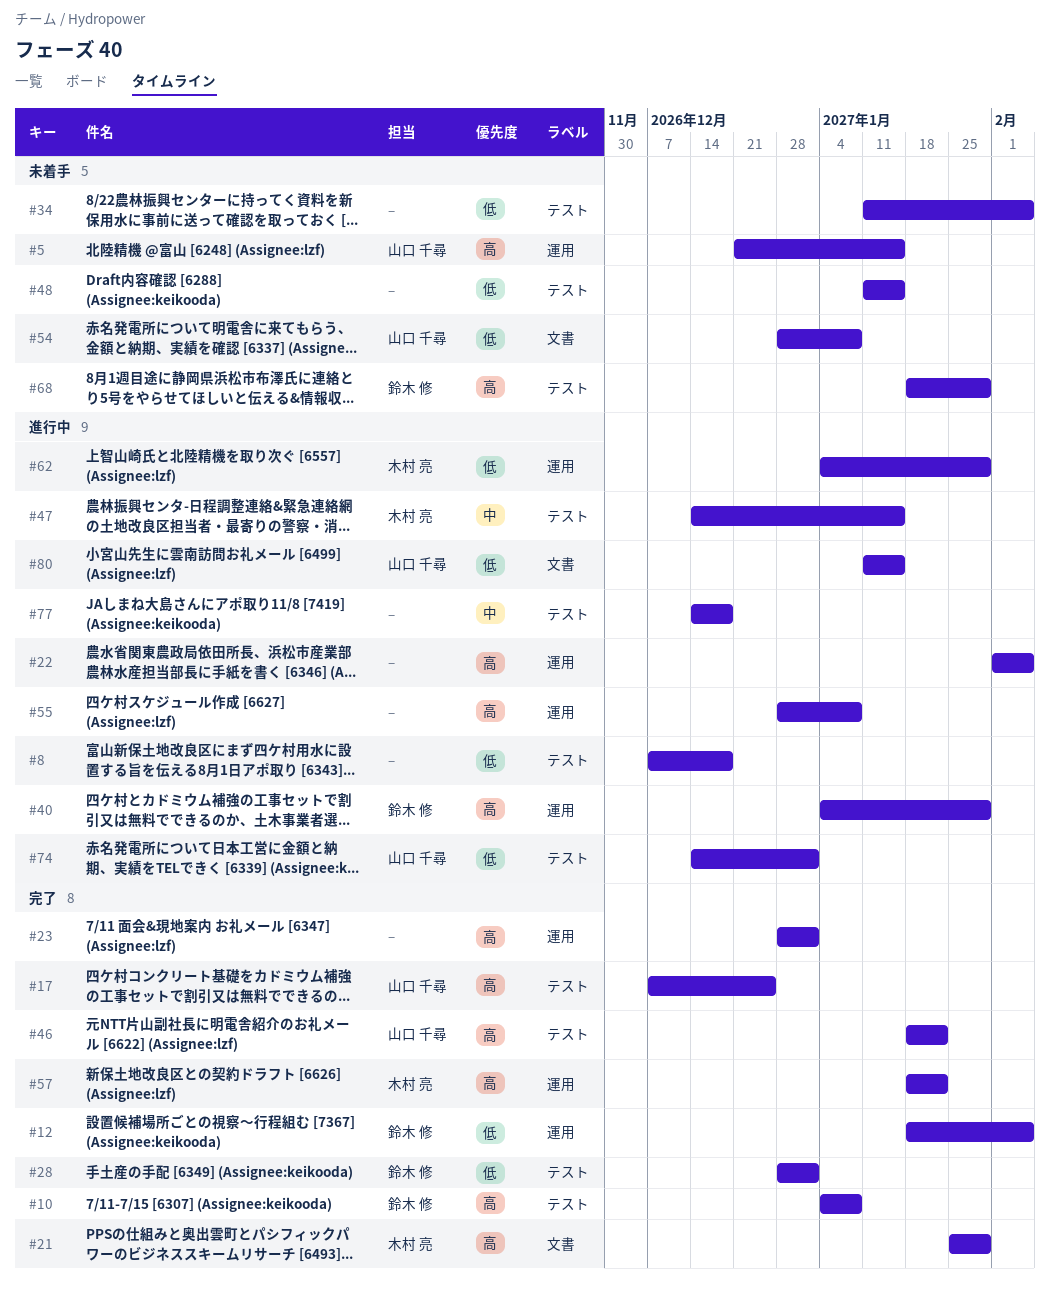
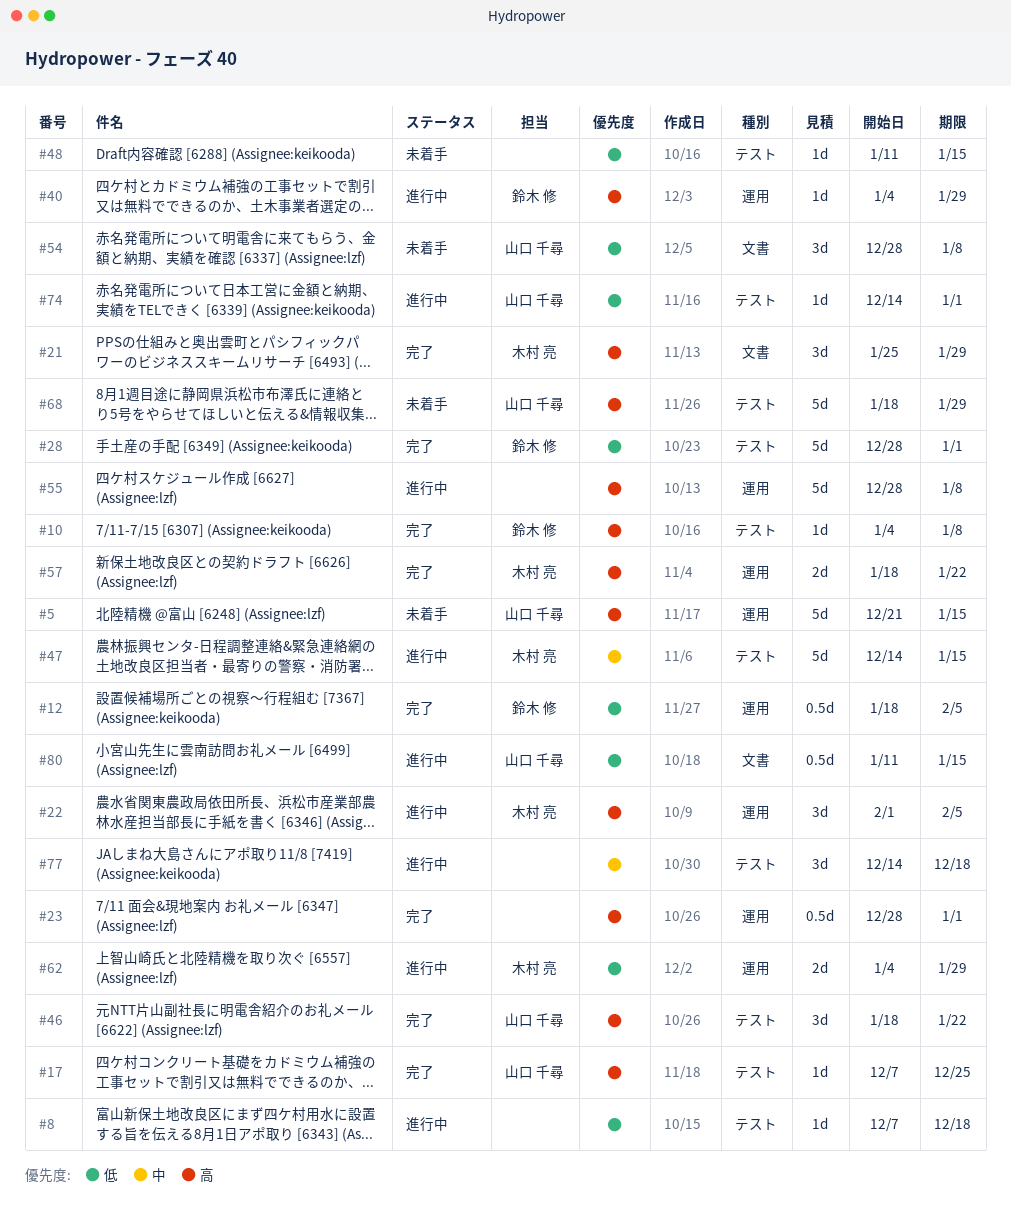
#22, owner: none -> 木村 亮
#34: present -> none
#68, owner: 鈴木 修 -> 山口 千尋

